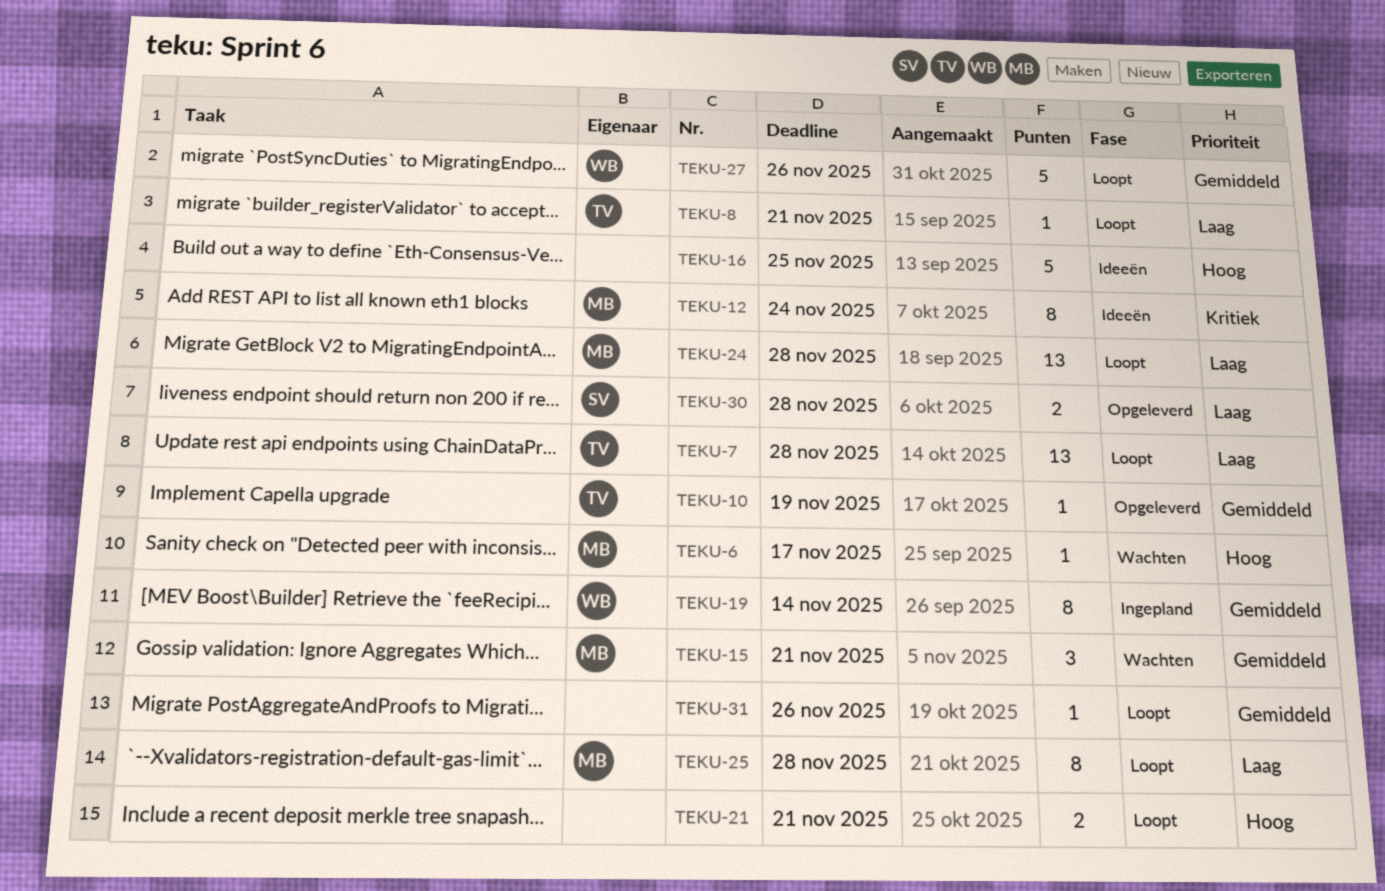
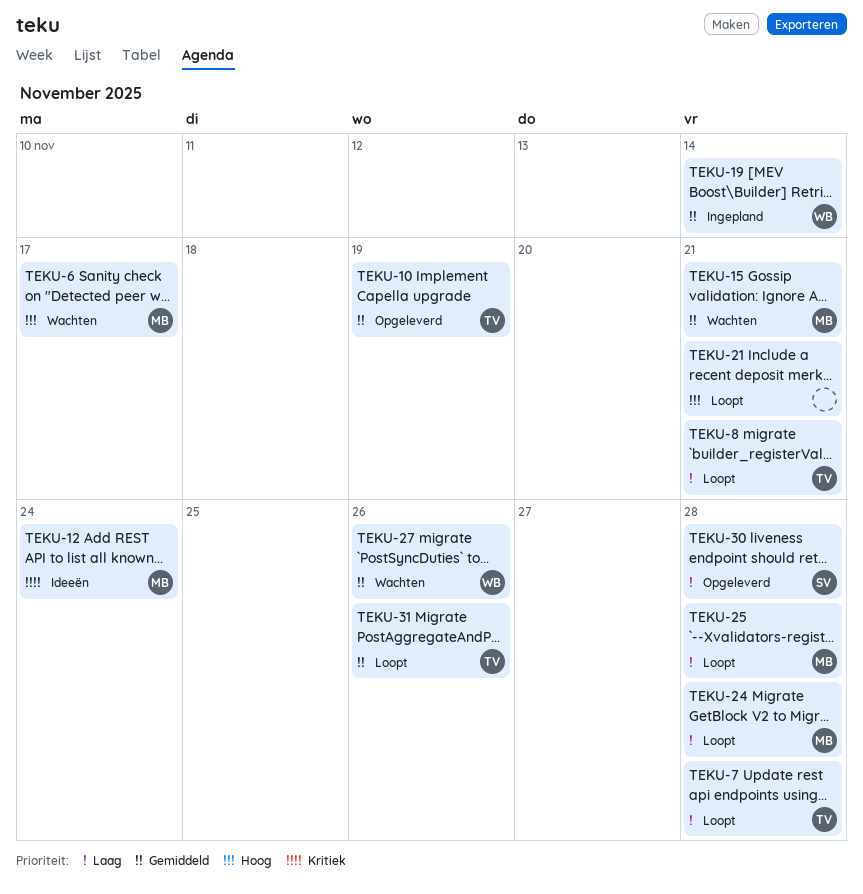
TEKU-16: present -> none
TEKU-27, status: Loopt -> Wachten
TEKU-31, owner: none -> TV

